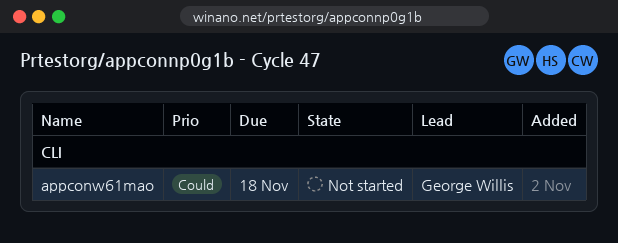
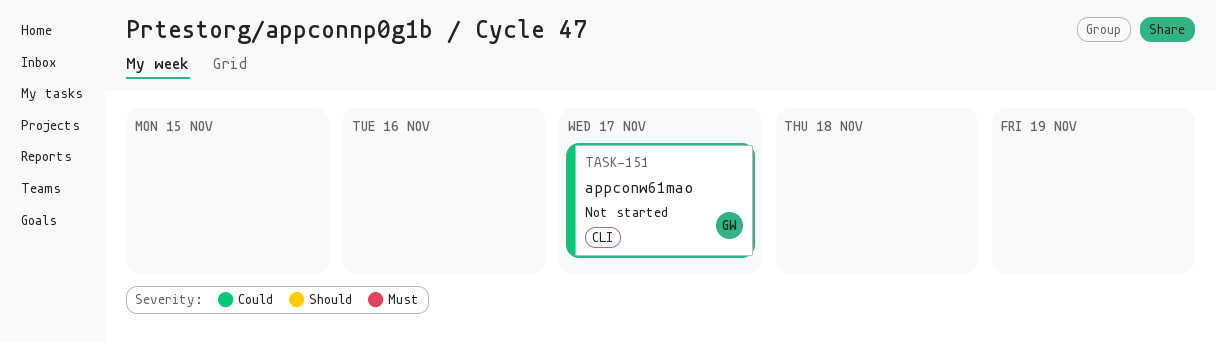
appconw61mao, due: Nov 18 -> Nov 17

